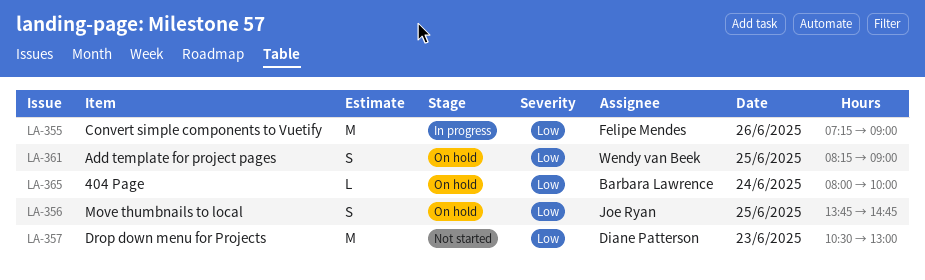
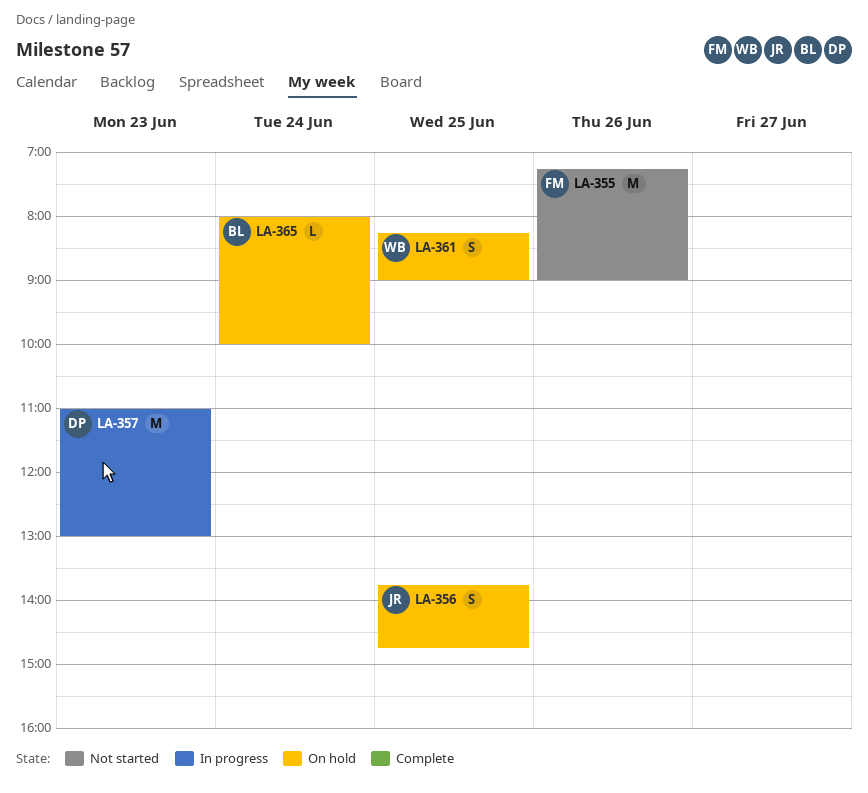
LA-355, status: In progress -> Not started
LA-357, status: Not started -> In progress
LA-357, begins: 10:30 -> 11:00

